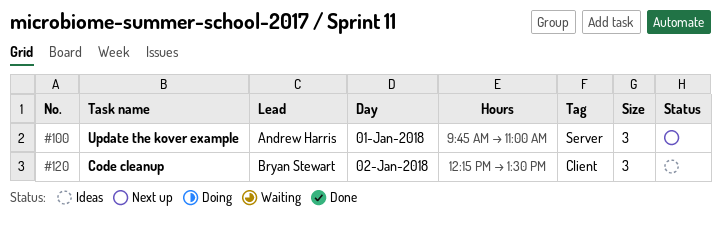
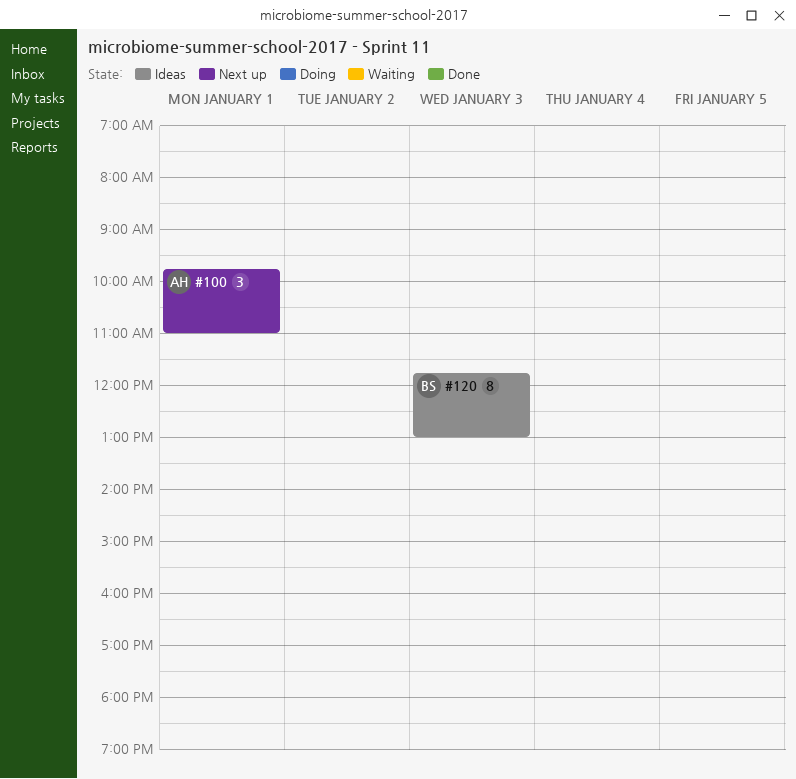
#120, estimate: 3 -> 8
#120, day: Jan 2 -> Jan 3
#120, begins: 12:15 -> 11:45
#120, ends: 13:30 -> 13:00

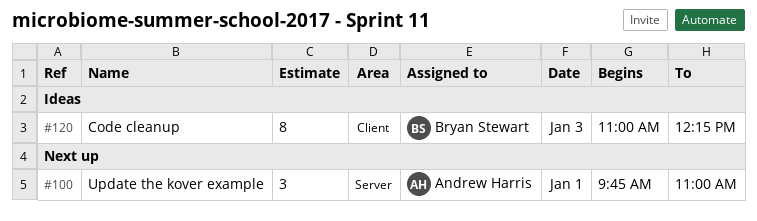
#120, begins: 11:45 -> 11:00
#120, ends: 13:00 -> 12:15

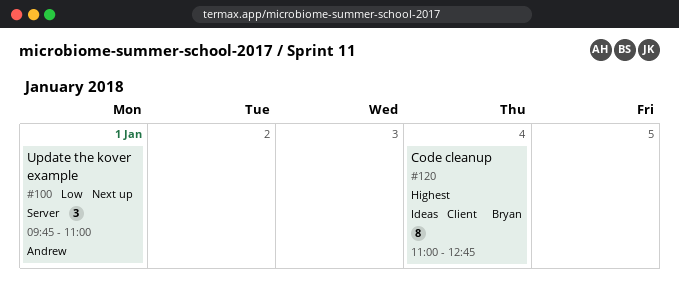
#120, day: Jan 3 -> Jan 4
#120, ends: 12:15 -> 12:45

